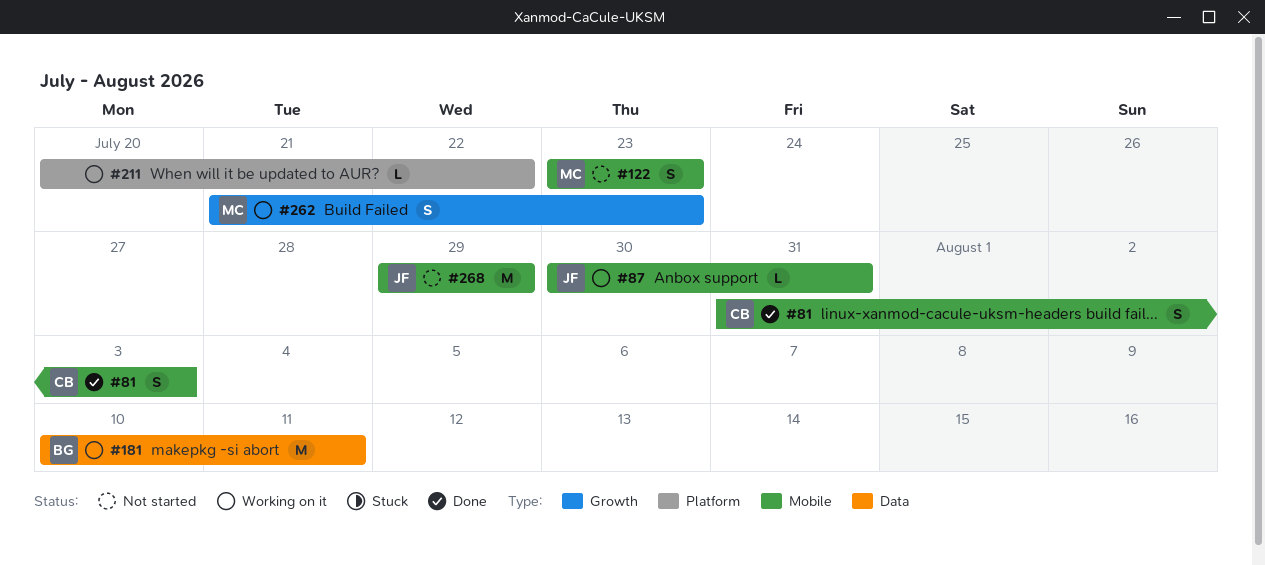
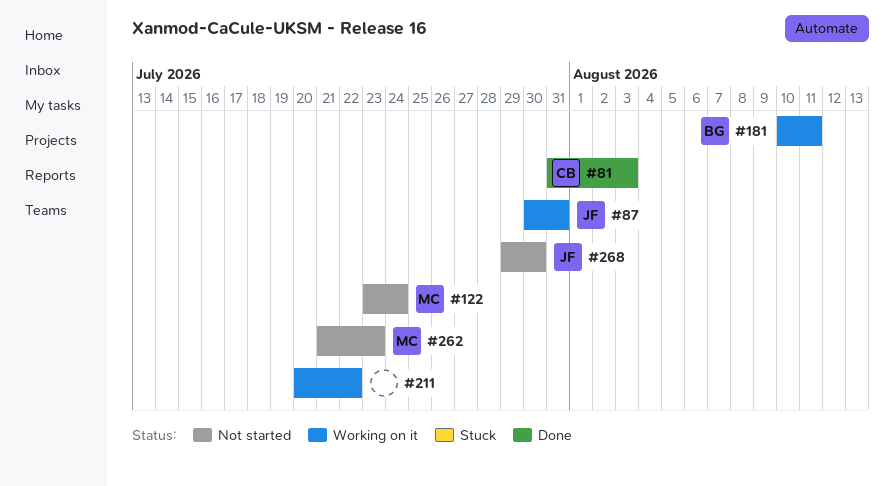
#122, due: Jul 23 -> Jul 24
#262, status: Working on it -> Not started
#268, due: Jul 29 -> Jul 30

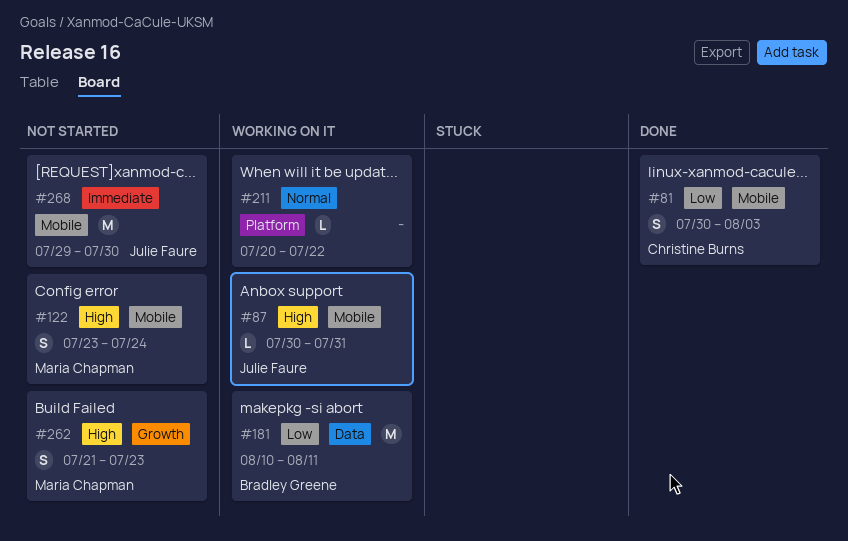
#81, start: Jul 31 -> Jul 30

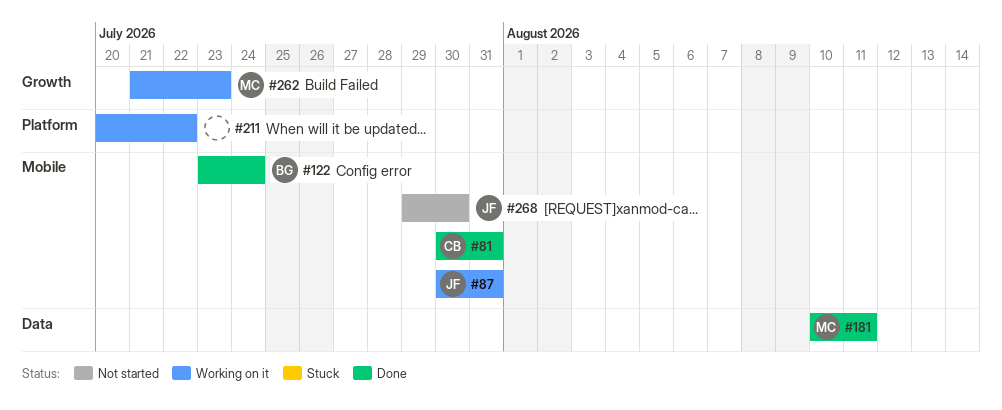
#81, due: Aug 3 -> Jul 31
#122, status: Not started -> Done
#122, owner: Maria Chapman -> Bradley Greene
#181, status: Working on it -> Done
#181, owner: Bradley Greene -> Maria Chapman
#262, status: Not started -> Working on it

